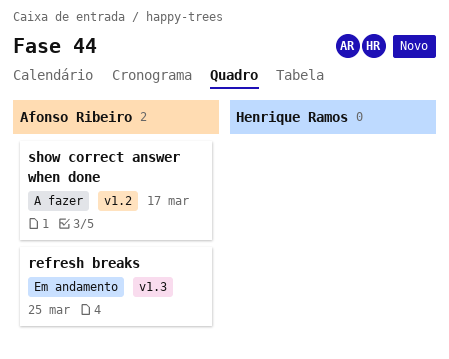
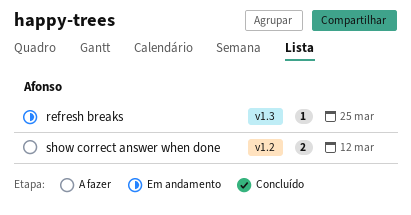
show correct answer when done, due: Mar 17 -> Mar 12

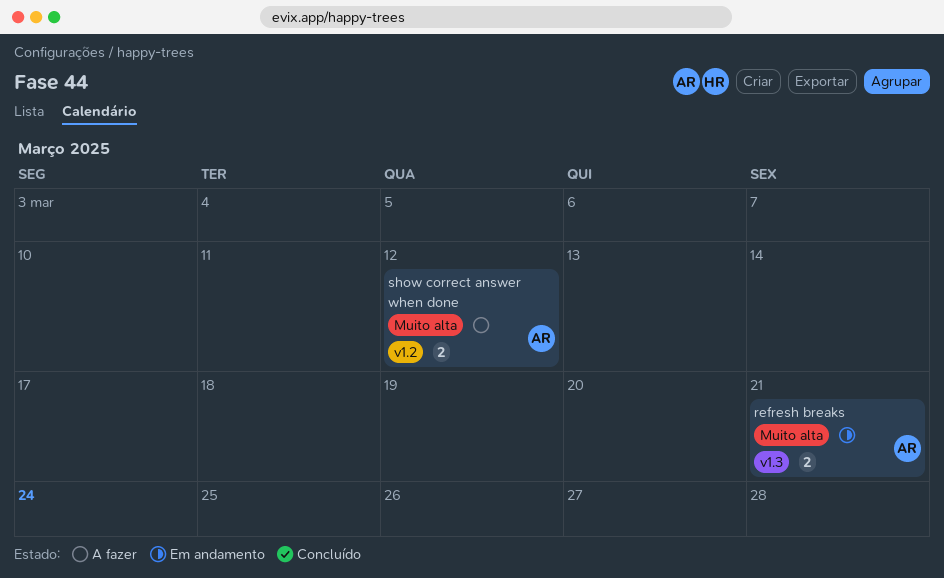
refresh breaks, estimate: 1 -> 2
refresh breaks, due: Mar 25 -> Mar 21

